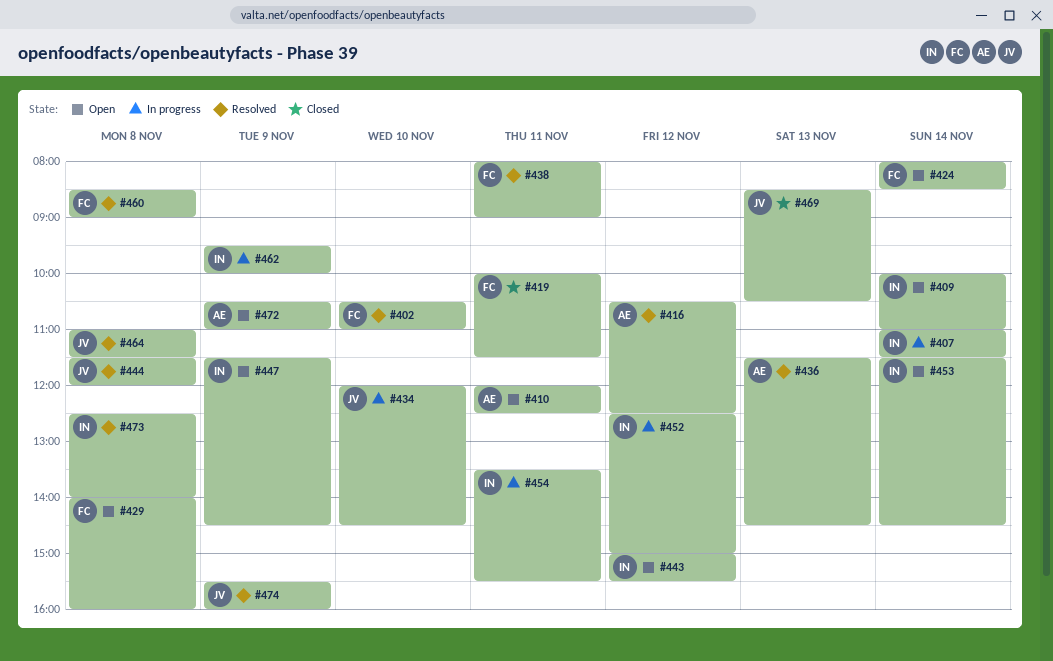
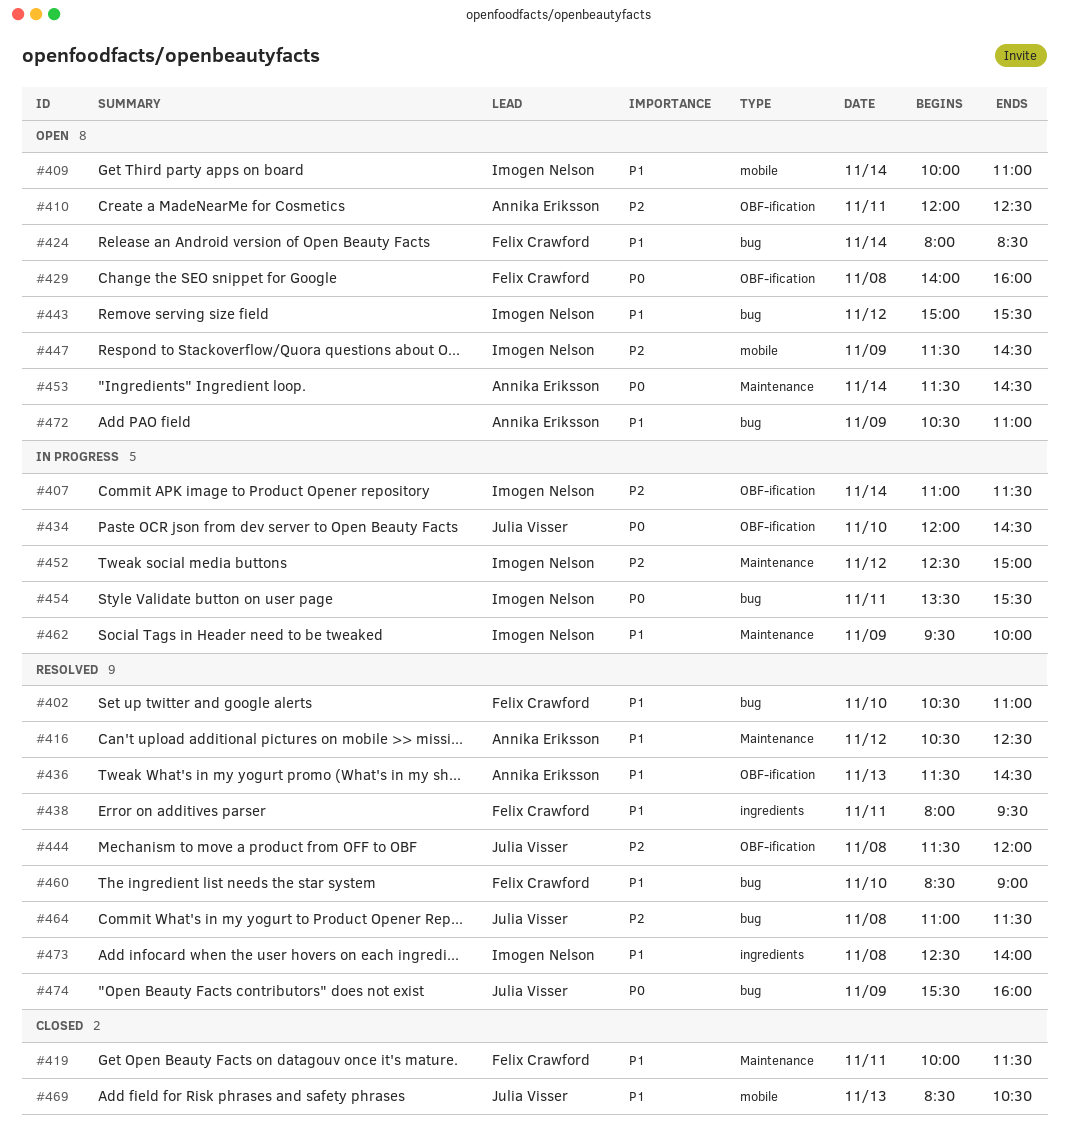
#438, ends: 09:00 -> 09:30
#453, owner: Imogen Nelson -> Annika Eriksson
#460, day: Nov 8 -> Nov 10

